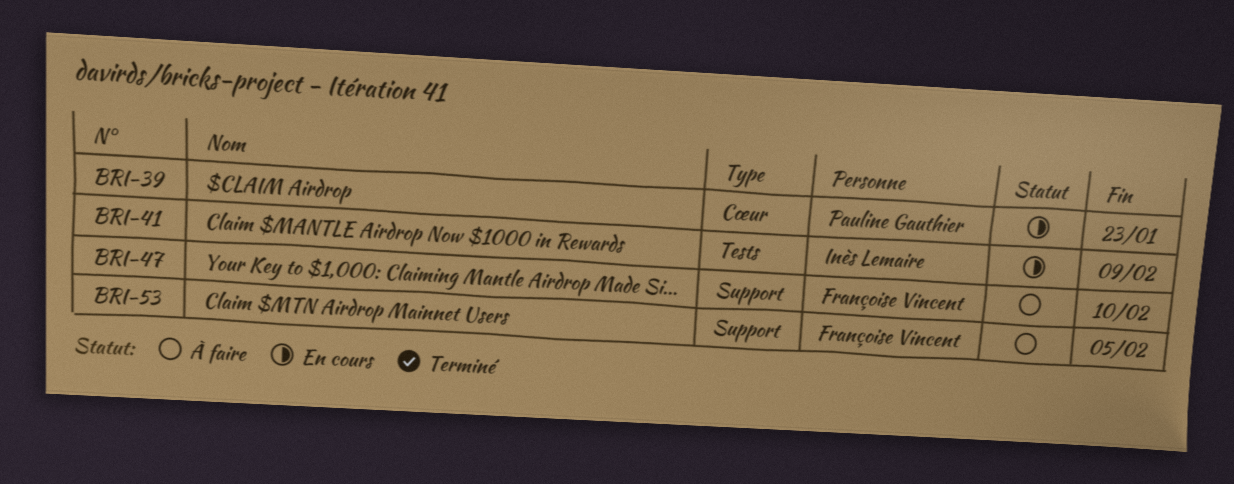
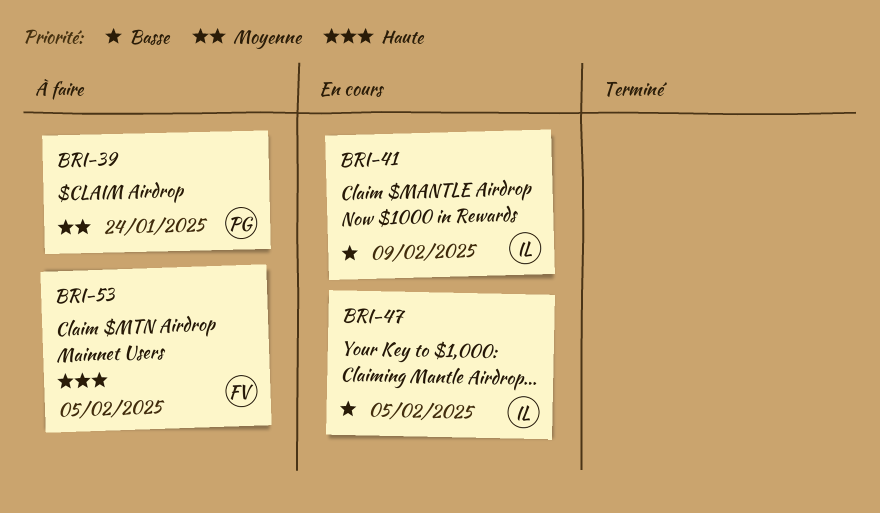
BRI-39, status: En cours -> À faire
BRI-39, due: Jan 23 -> Jan 24
BRI-47, status: À faire -> En cours
BRI-47, owner: Françoise Vincent -> Inès Lemaire
BRI-47, due: Feb 10 -> Feb 5

